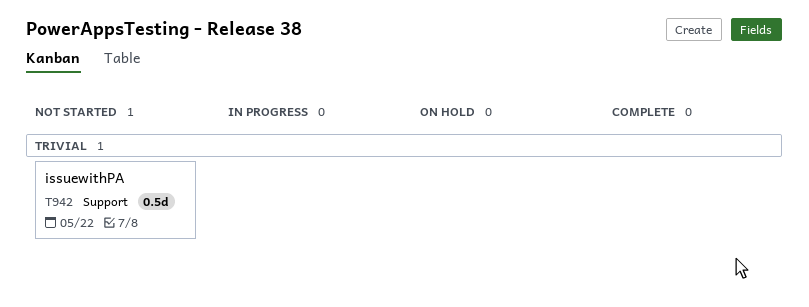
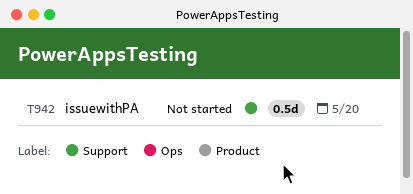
T942, due: May 22 -> May 20

